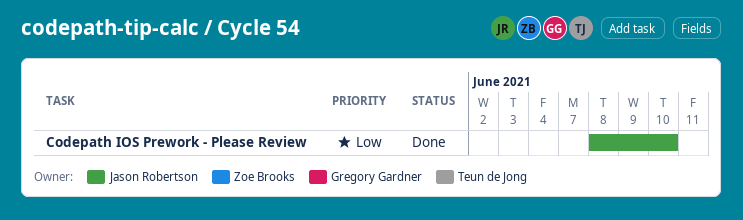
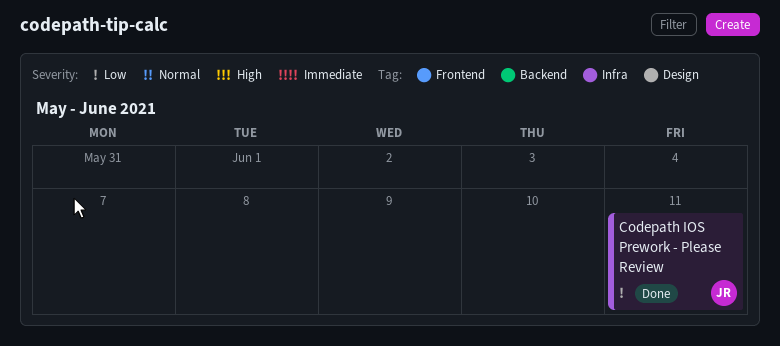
Codepath IOS Prework - Please Review, due: Jun 10 -> Jun 11

